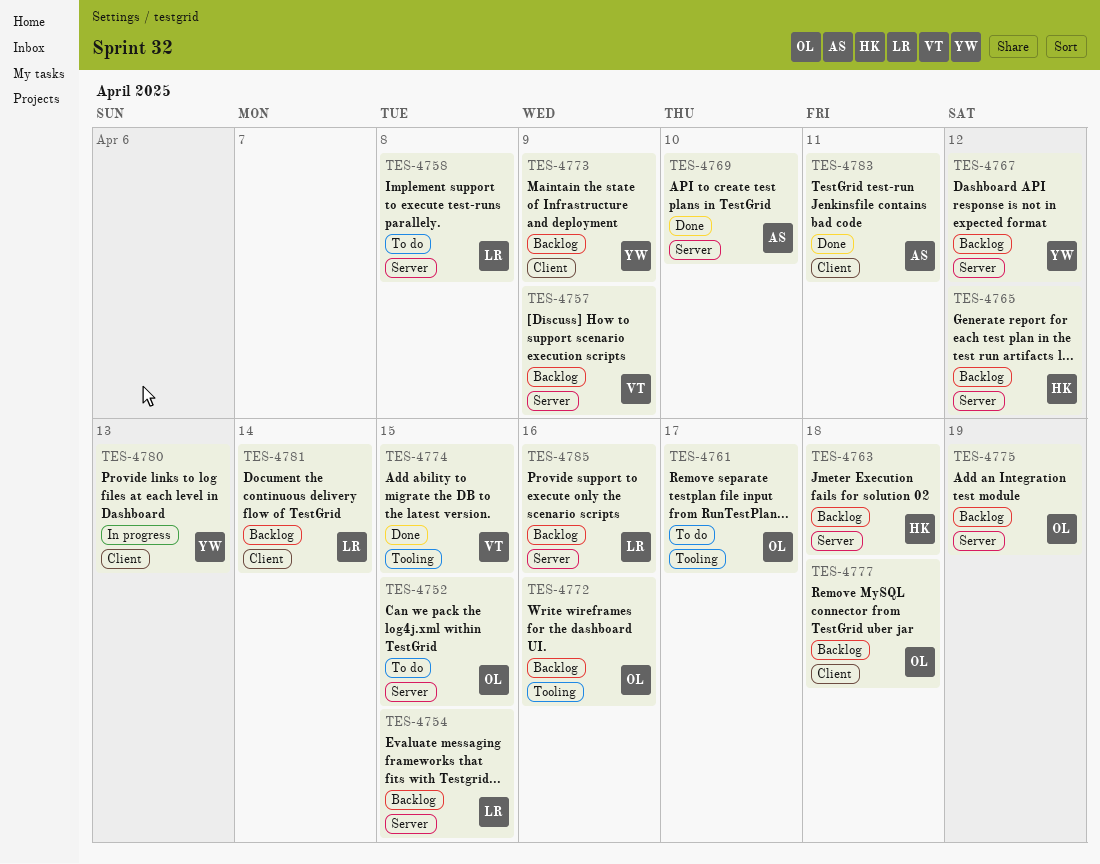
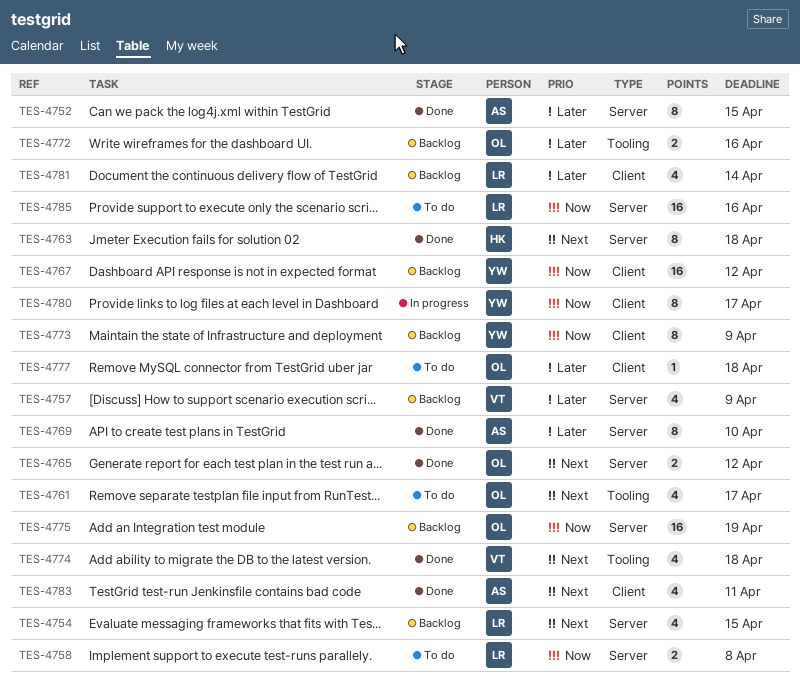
TES-4752, status: To do -> Done
TES-4752, owner: OL -> AS
TES-4763, status: Backlog -> Done
TES-4765, status: Backlog -> Done
TES-4765, owner: HK -> OL
TES-4767, label: Server -> Client
TES-4774, due: Apr 15 -> Apr 18
TES-4777, status: Backlog -> To do
TES-4780, due: Apr 13 -> Apr 17
TES-4785, status: Backlog -> To do

